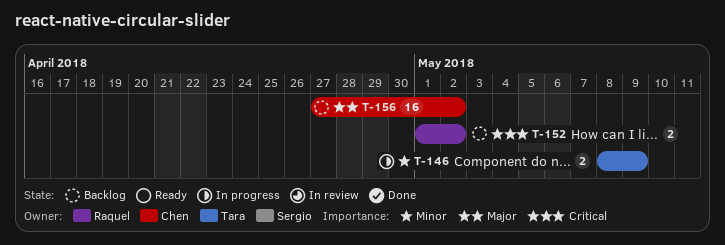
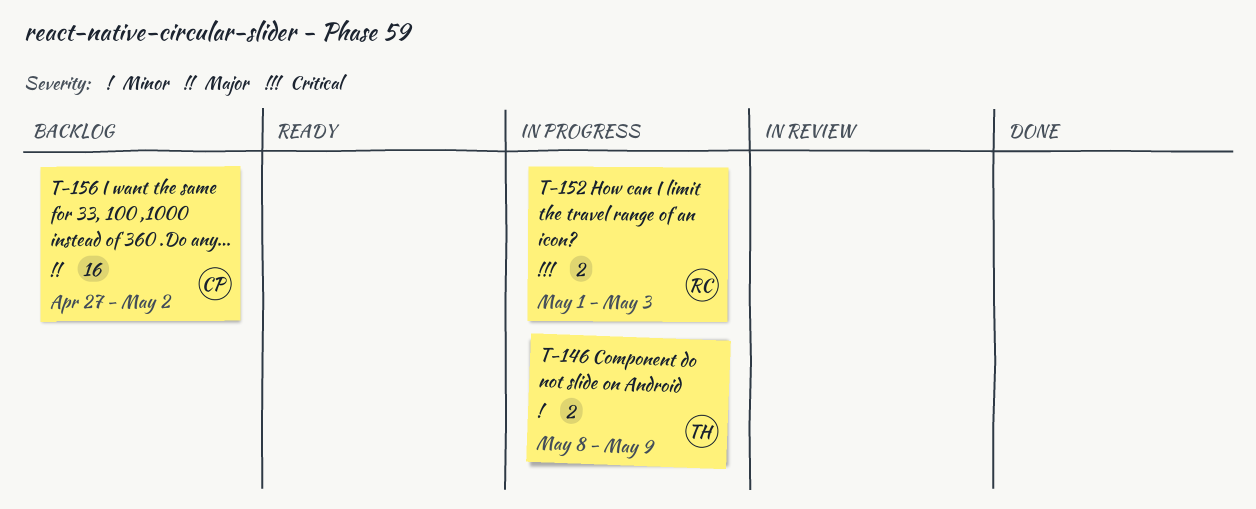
T-152, status: Backlog -> In progress
T-152, due: May 2 -> May 3

